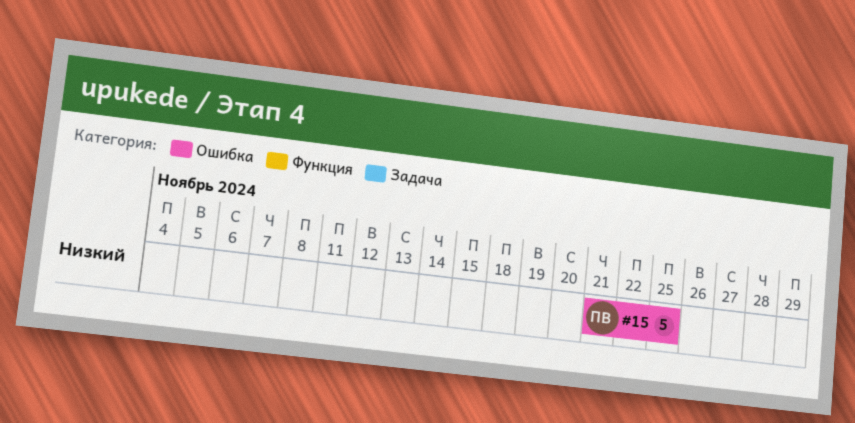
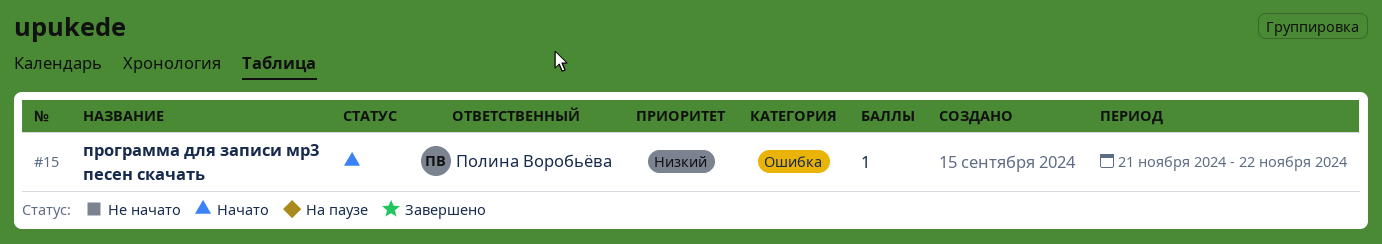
#15, estimate: 5 -> 1
#15, due: Nov 25 -> Nov 22

